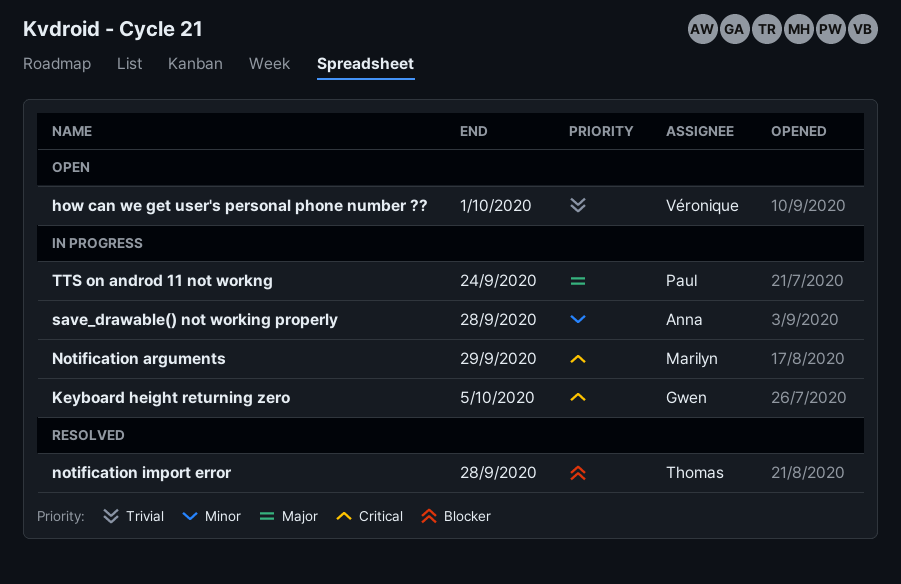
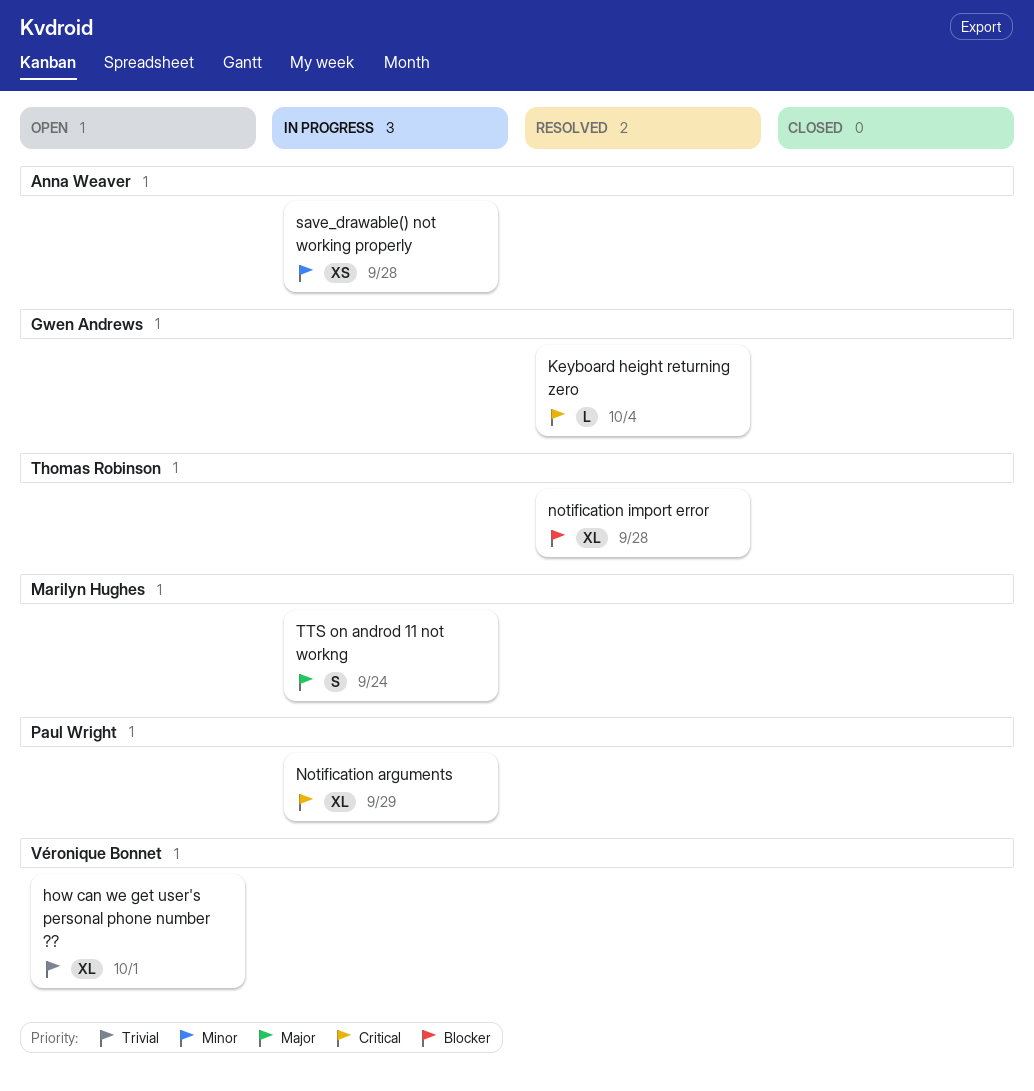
Keyboard height returning zero, status: In progress -> Resolved
Keyboard height returning zero, due: Oct 5 -> Oct 4
Notification arguments, owner: Marilyn Hughes -> Paul Wright
TTS on androd 11 not workng, owner: Paul Wright -> Marilyn Hughes

